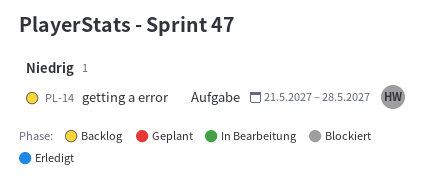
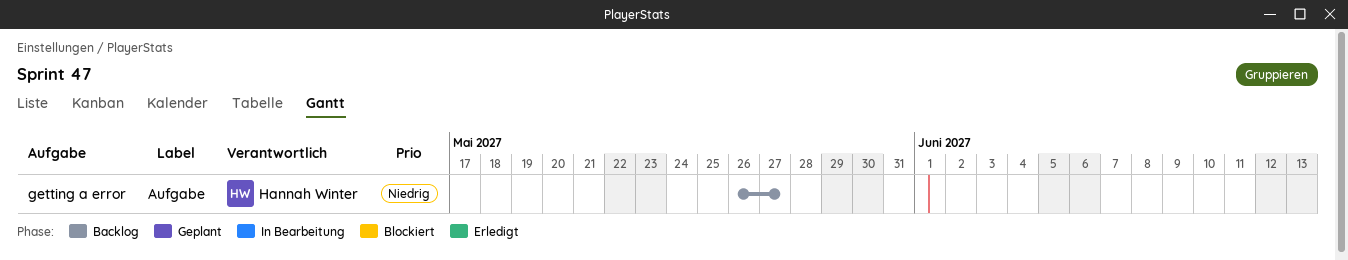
getting a error, start: May 21 -> May 26
getting a error, due: May 28 -> May 27

